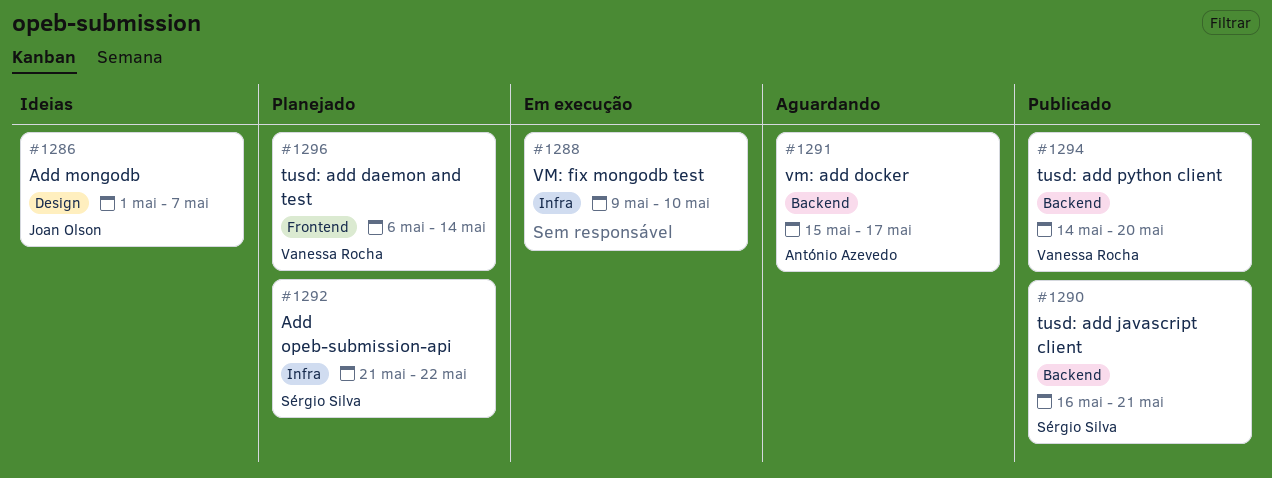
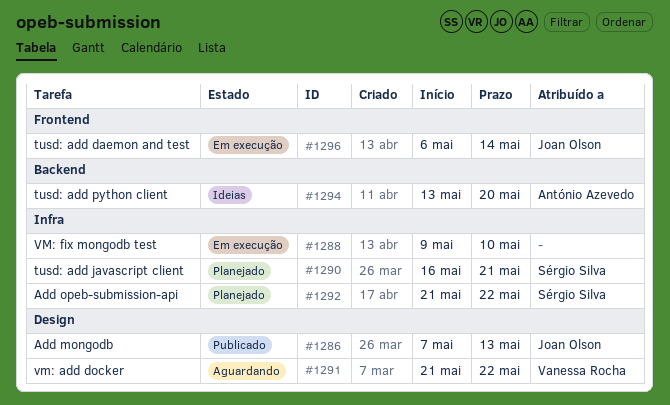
#1286, status: Ideias -> Publicado
#1286, start: May 1 -> May 7
#1286, due: May 7 -> May 13
#1290, status: Publicado -> Planejado
#1290, label: Backend -> Infra
#1291, owner: António Azevedo -> Vanessa Rocha
#1291, label: Backend -> Design
#1291, start: May 15 -> May 21
#1291, due: May 17 -> May 22
#1294, status: Publicado -> Ideias
#1294, owner: Vanessa Rocha -> António Azevedo
#1294, start: May 14 -> May 13
#1296, status: Planejado -> Em execução
#1296, owner: Vanessa Rocha -> Joan Olson

